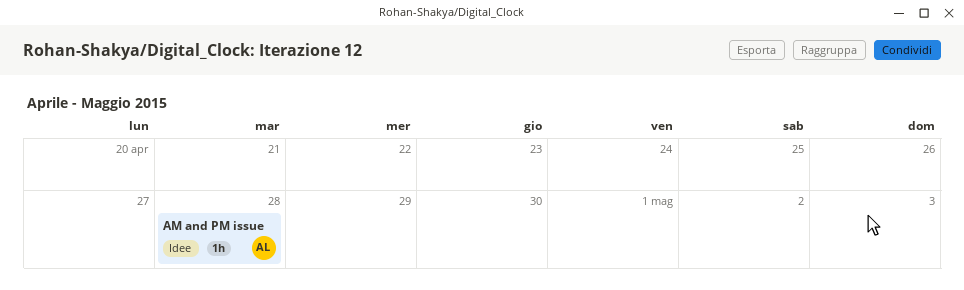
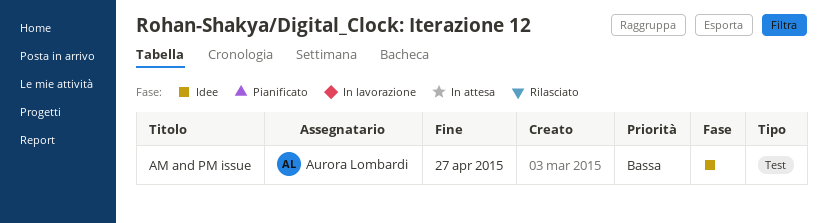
AM and PM issue, due: Apr 28 -> Apr 27

